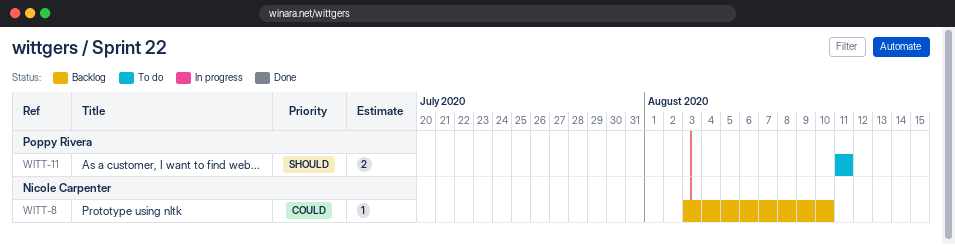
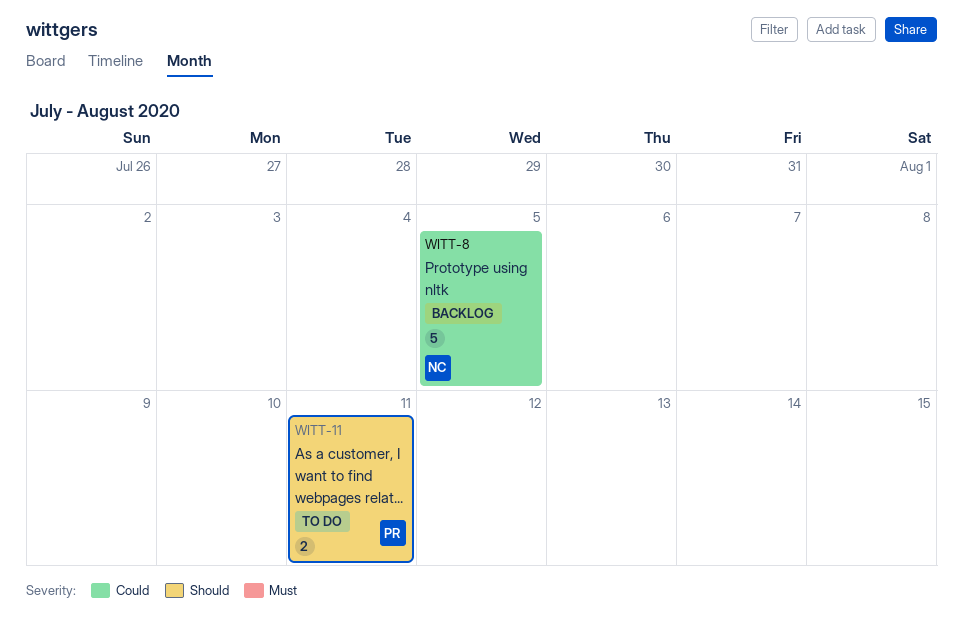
WITT-8, estimate: 1 -> 5
WITT-8, due: Aug 10 -> Aug 5

